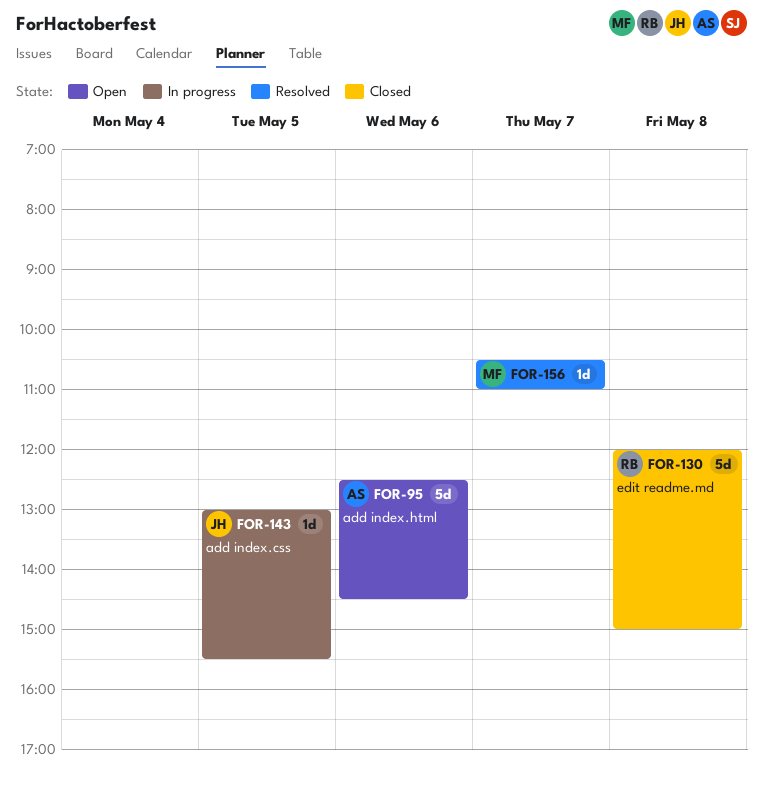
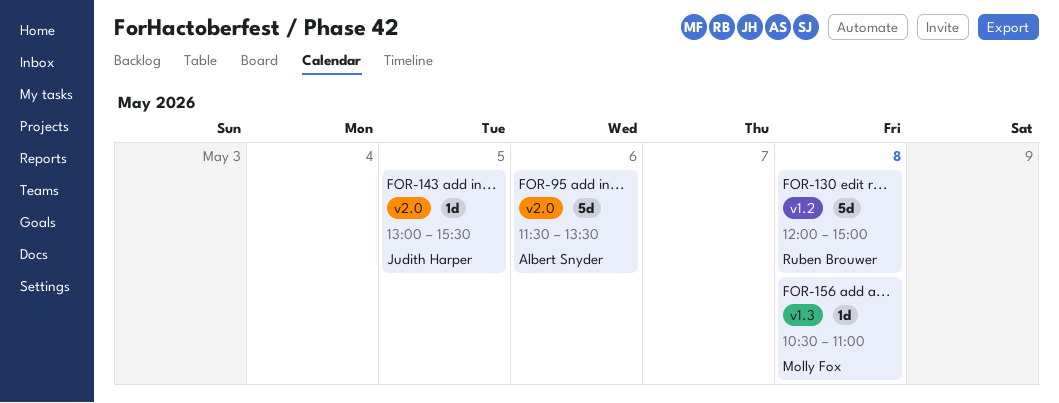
FOR-95, begins: 12:30 -> 11:30
FOR-95, ends: 14:30 -> 13:30
FOR-156, day: May 7 -> May 8

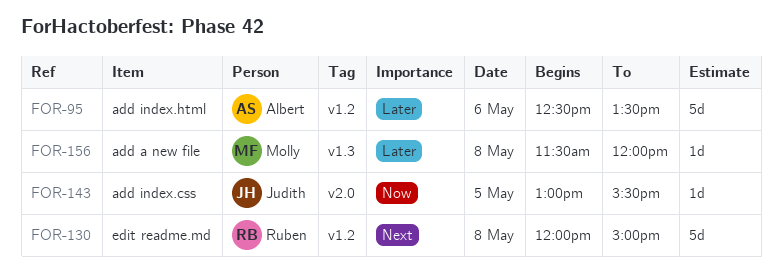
FOR-95, label: v2.0 -> v1.2
FOR-95, begins: 11:30 -> 12:30
FOR-156, begins: 10:30 -> 11:30
FOR-156, ends: 11:00 -> 12:00

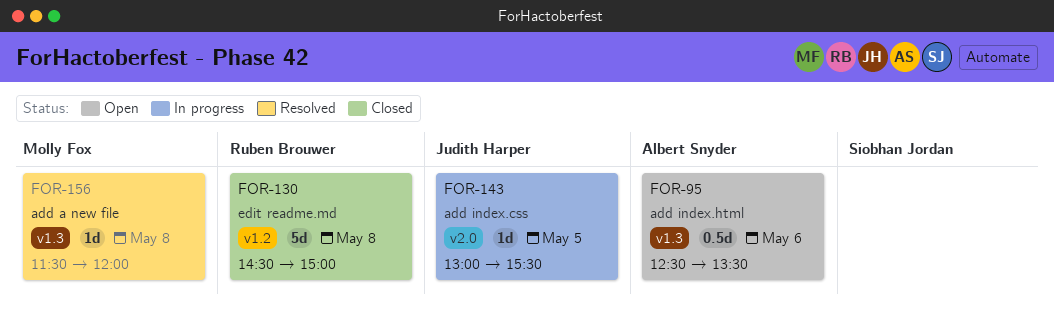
FOR-95, label: v1.2 -> v1.3
FOR-95, estimate: 5d -> 0.5d
FOR-130, begins: 12:00 -> 14:30

